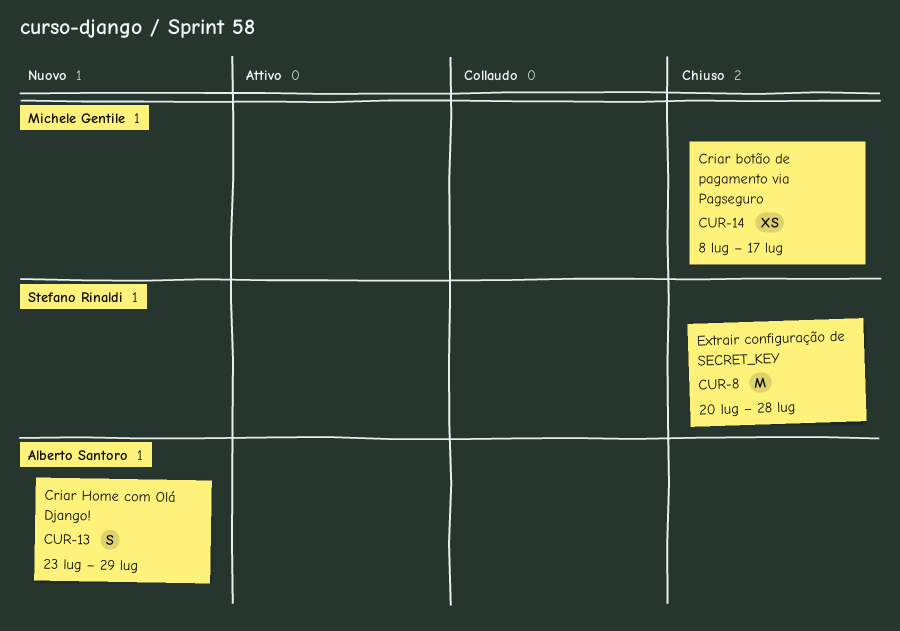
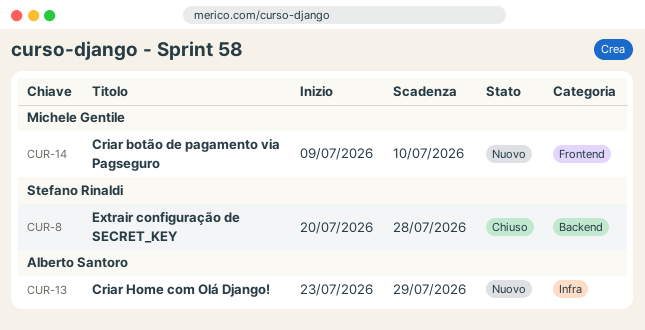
CUR-14, status: Chiuso -> Nuovo
CUR-14, start: Jul 8 -> Jul 9
CUR-14, due: Jul 17 -> Jul 10

